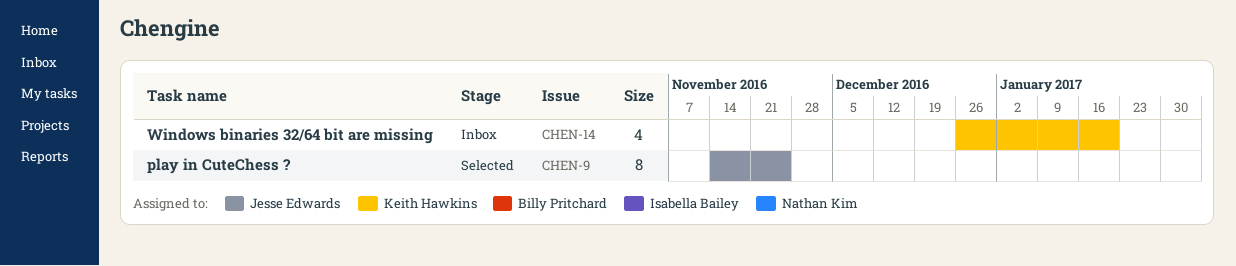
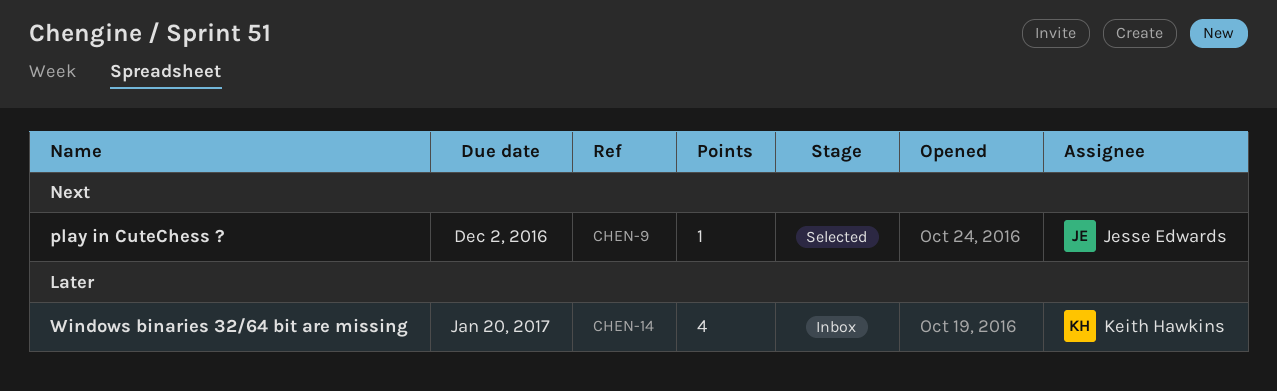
CHEN-9, estimate: 8 -> 1
CHEN-9, due: Nov 25 -> Dec 2

